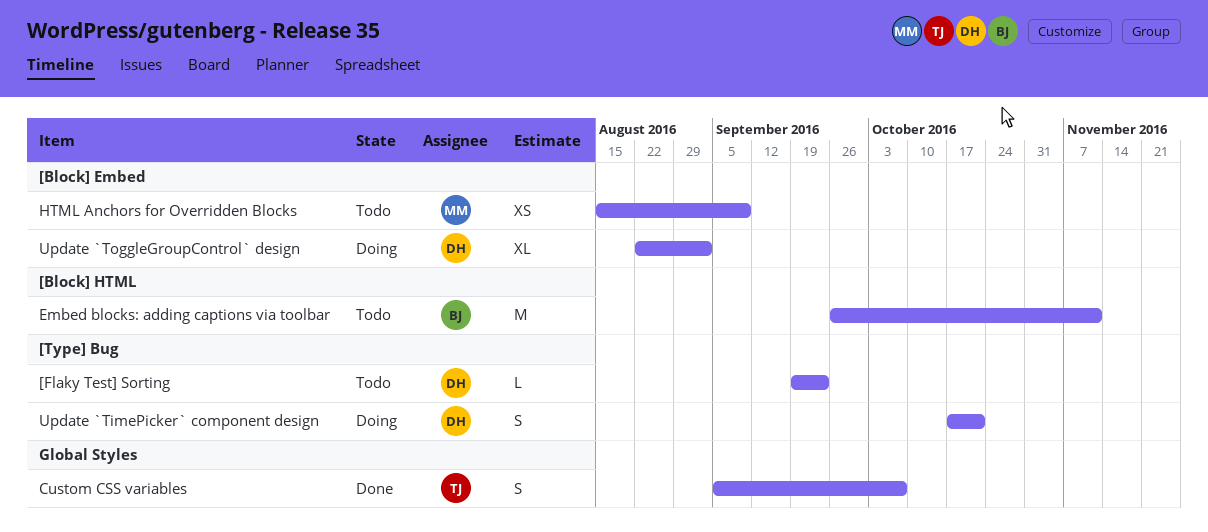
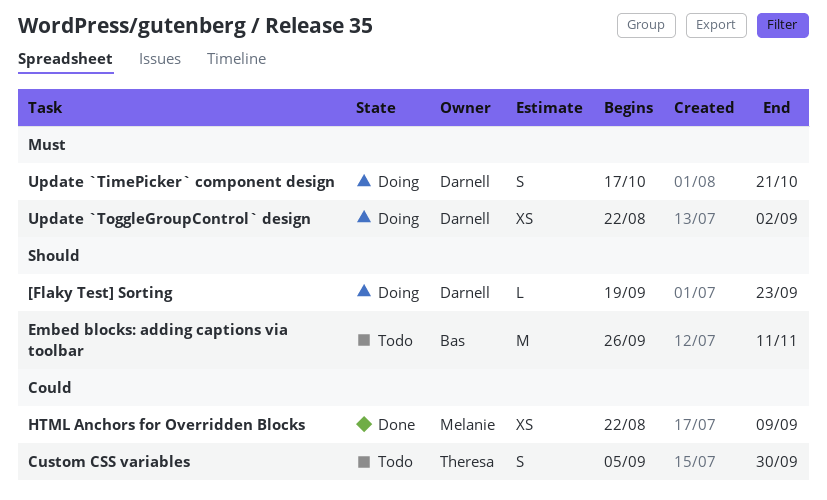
[Flaky Test] Sorting, status: Todo -> Doing
Custom CSS variables, status: Done -> Todo
Custom CSS variables, due: Oct 7 -> Sep 30
HTML Anchors for Overridden Blocks, status: Todo -> Done
HTML Anchors for Overridden Blocks, start: Aug 15 -> Aug 22
Update `ToggleGroupControl` design, estimate: XL -> XS

